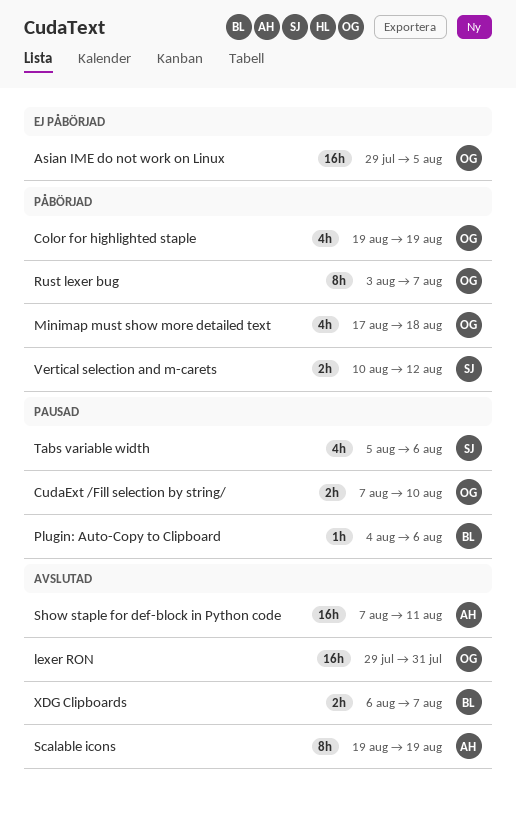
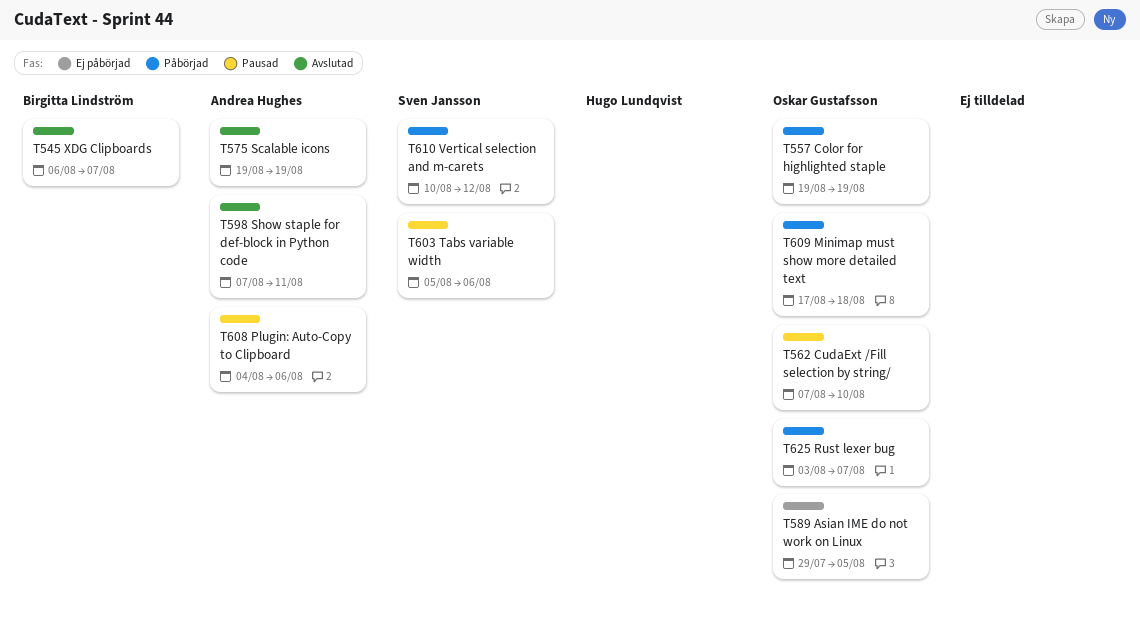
lexer RON: present -> none
Plugin: Auto-Copy to Clipboard, owner: Birgitta Lindström -> Andrea Hughes

